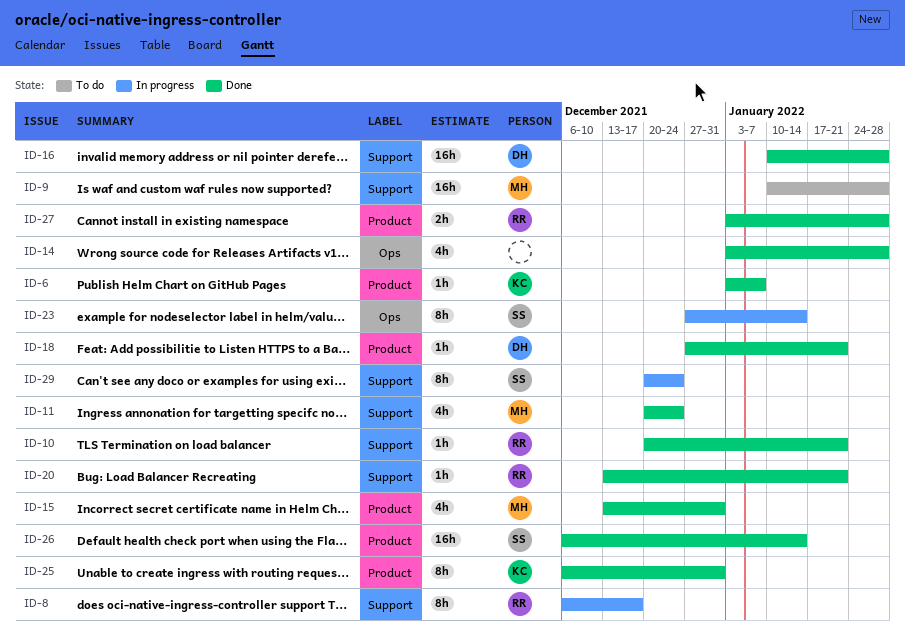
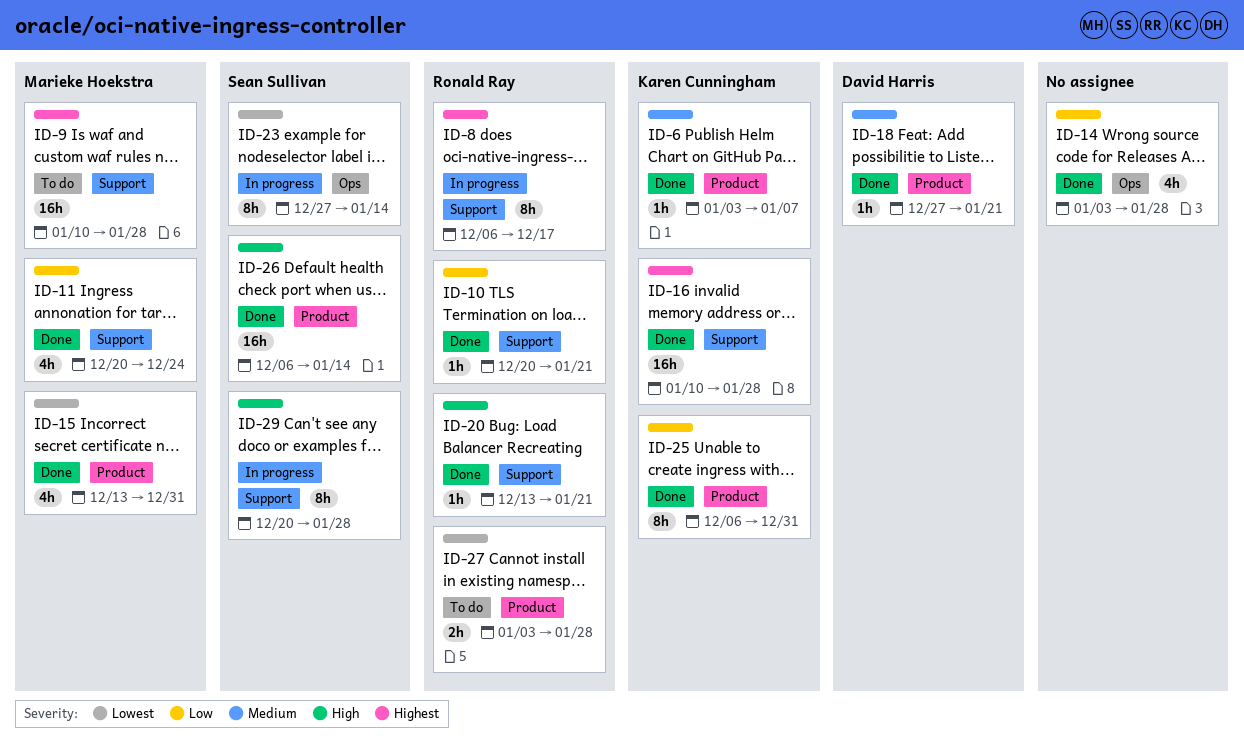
ID-16, owner: David Harris -> Karen Cunningham
ID-27, status: Done -> To do
ID-29, due: Dec 24 -> Jan 28

